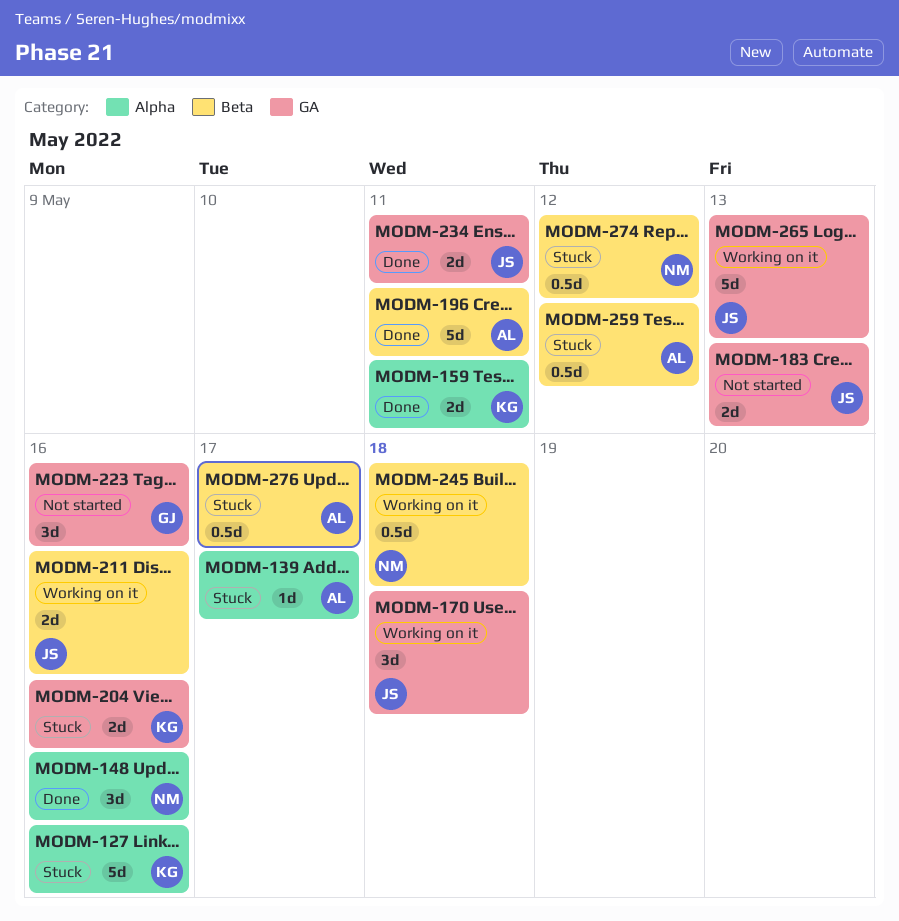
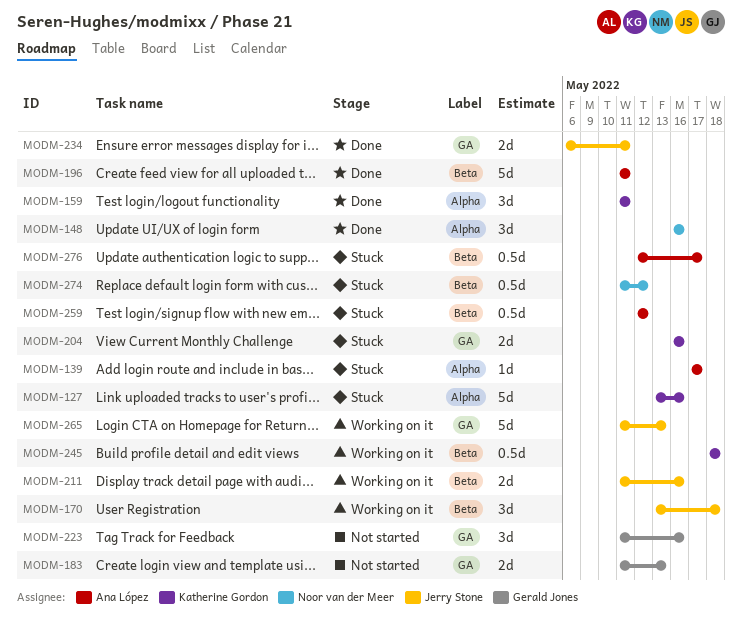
MODM-159, estimate: 2d -> 3d
MODM-170, label: GA -> Beta
MODM-183, owner: Jerry Stone -> Gerald Jones
MODM-245, owner: Noor van der Meer -> Katherine Gordon

